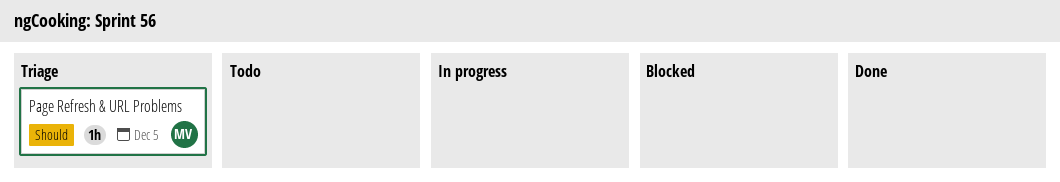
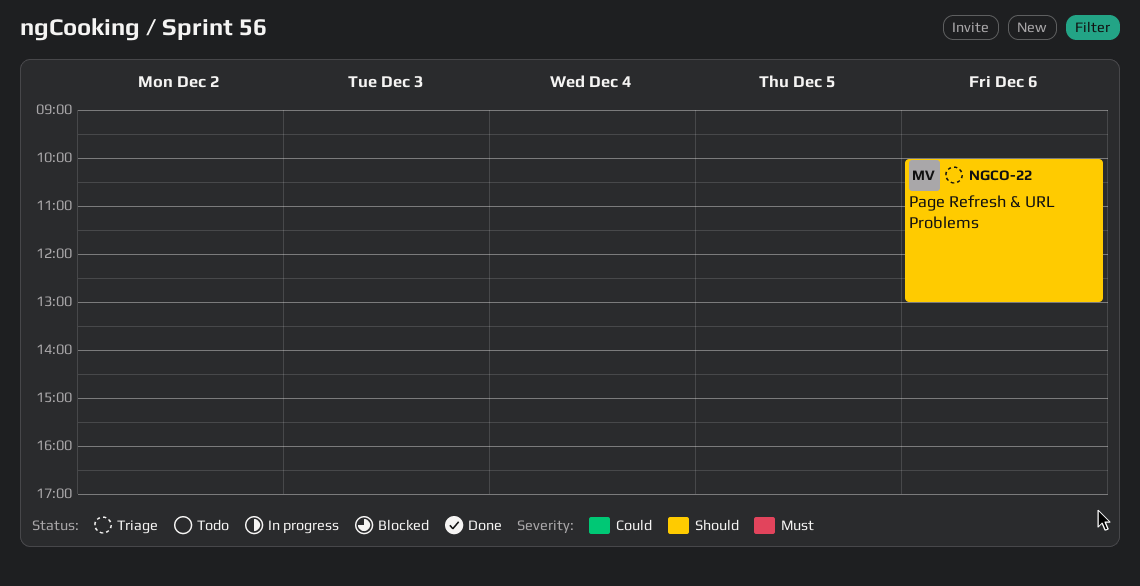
Page Refresh & URL Problems, day: Dec 5 -> Dec 6

